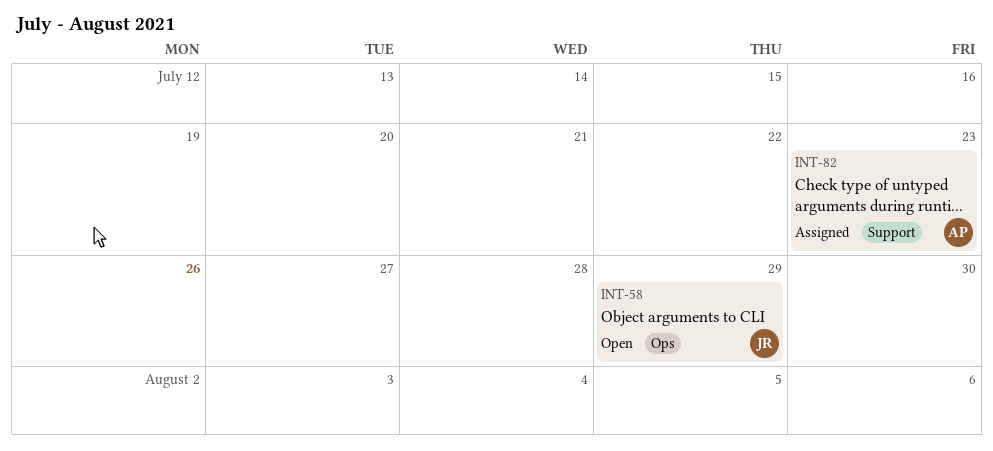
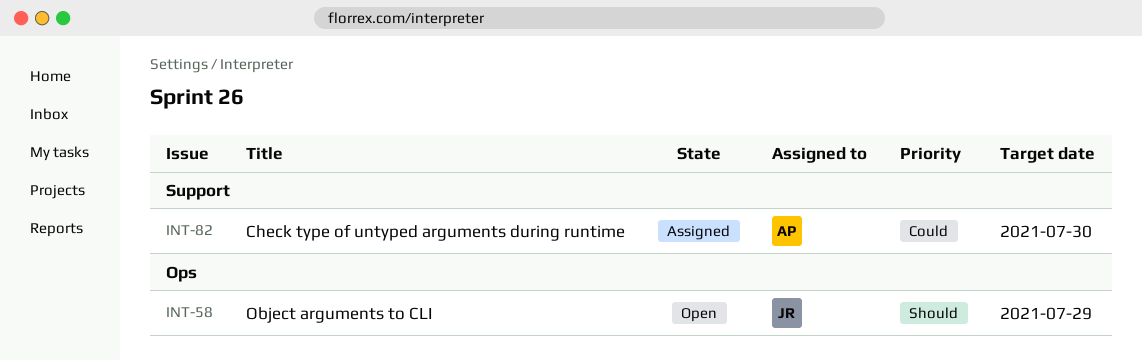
INT-82, due: Jul 23 -> Jul 30

